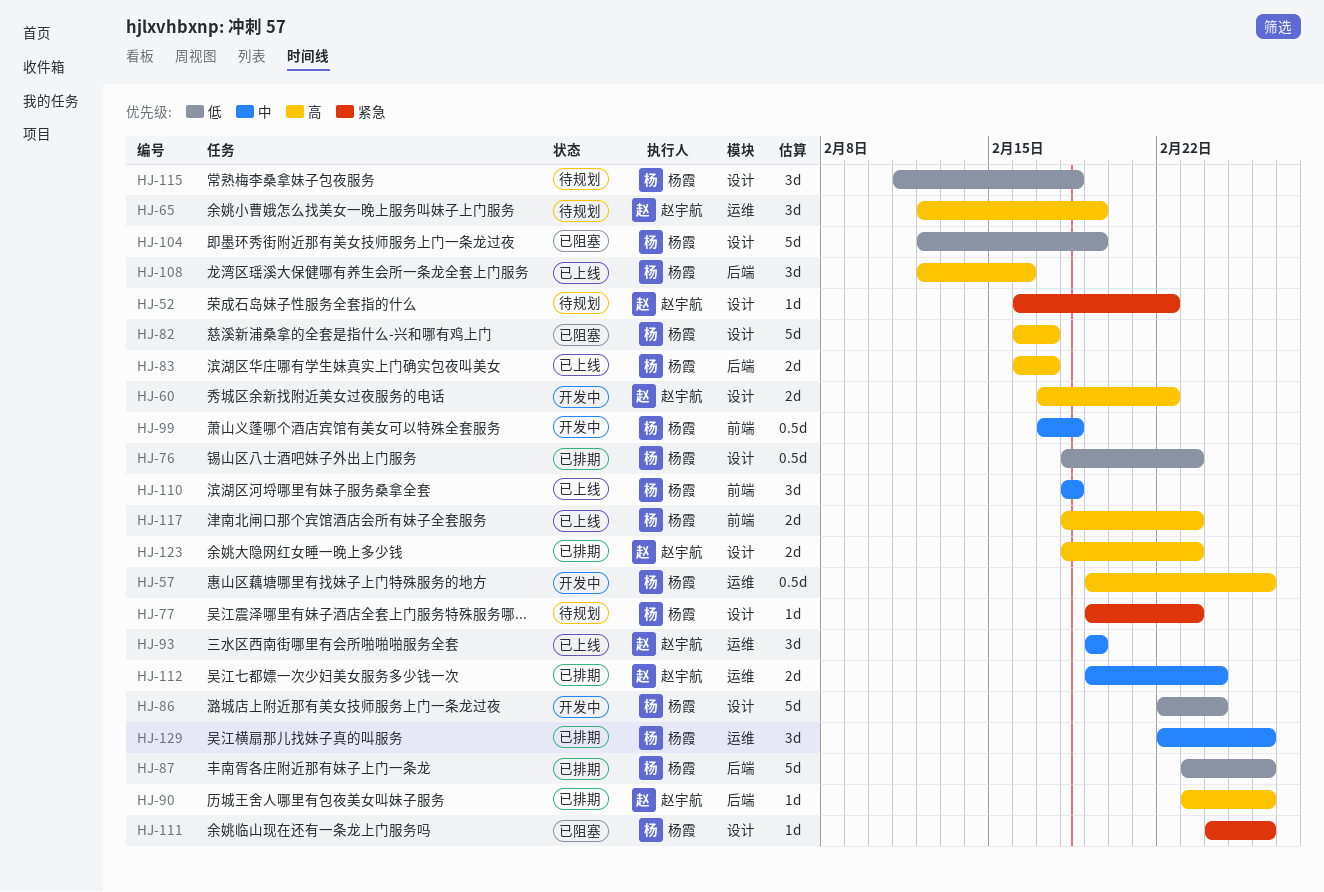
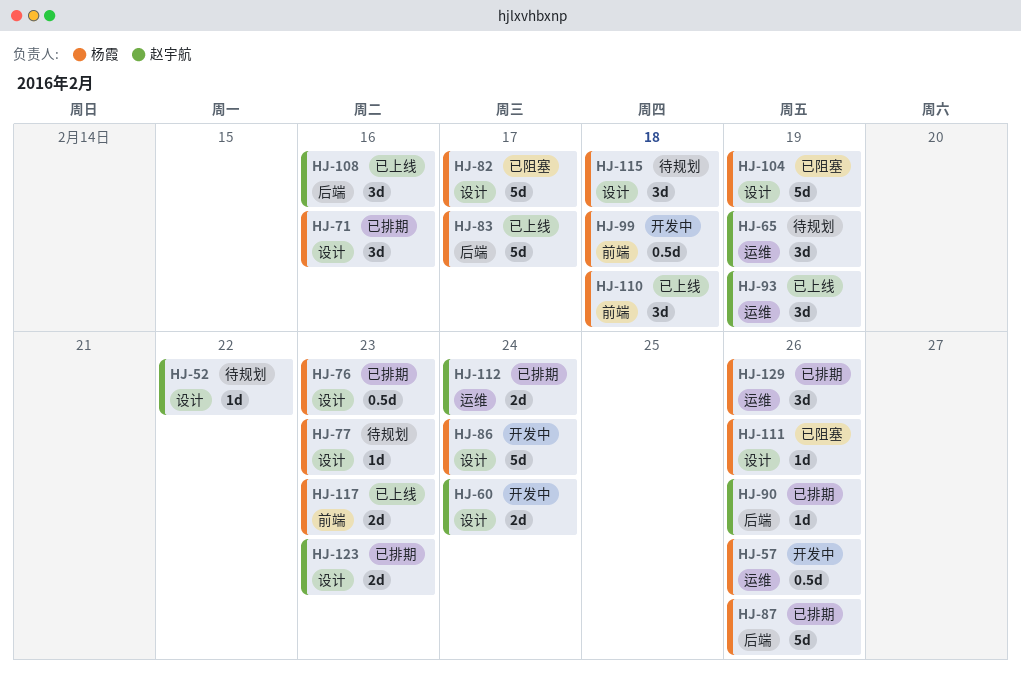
HJ-60, due: Feb 22 -> Feb 24
HJ-71: none -> present
HJ-83, estimate: 2d -> 5d
HJ-108, owner: 杨霞 -> 赵宇航

